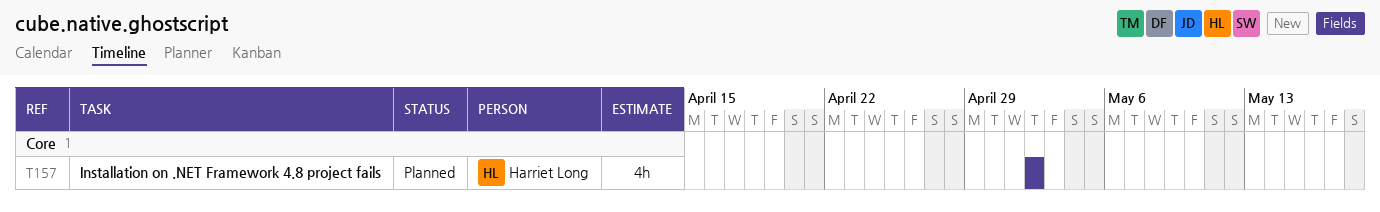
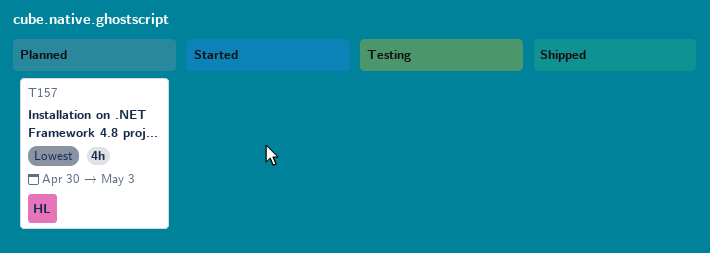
T157, start: May 2 -> Apr 30
T157, due: May 2 -> May 3

